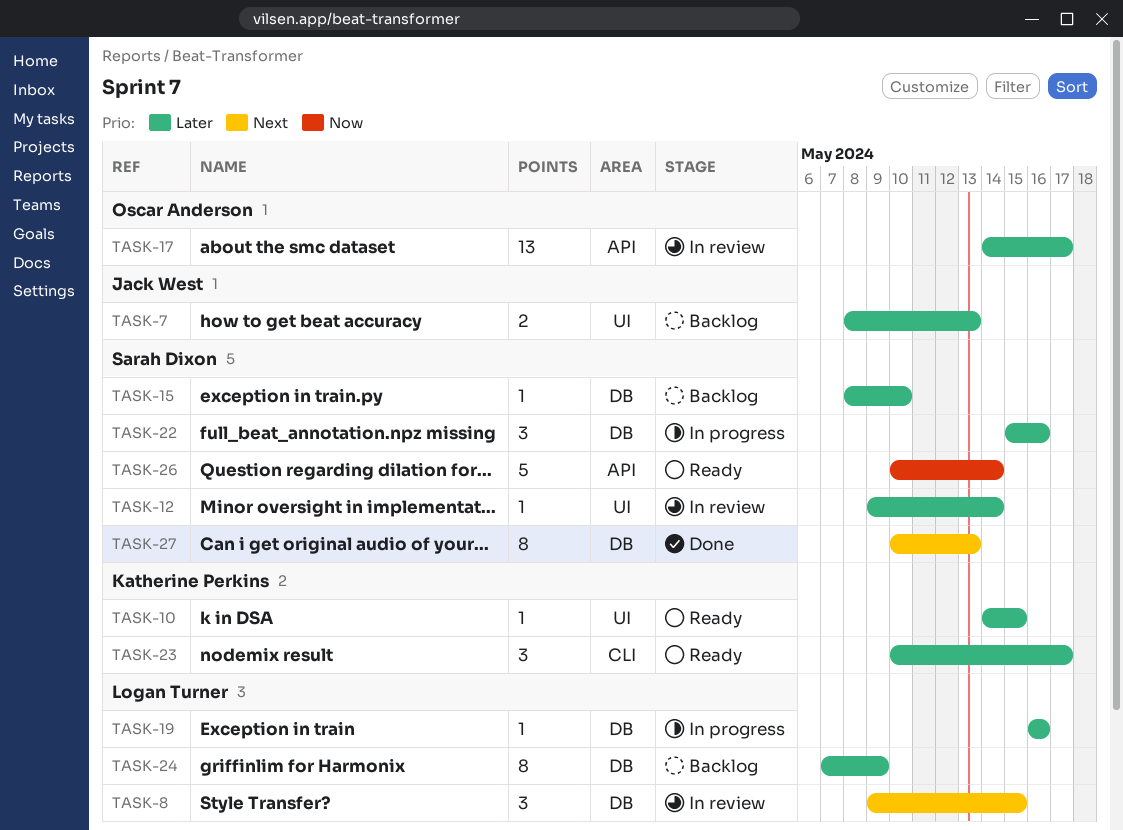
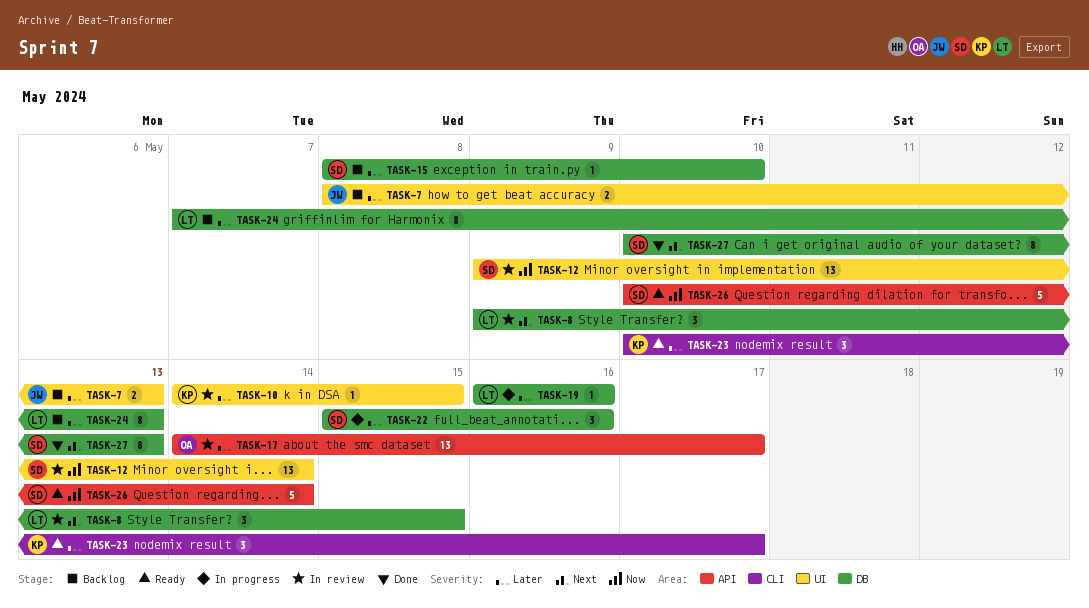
TASK-10, status: Ready -> In review
TASK-12, priority: Later -> Now
TASK-12, estimate: 1 -> 13
TASK-24, due: May 9 -> May 13

